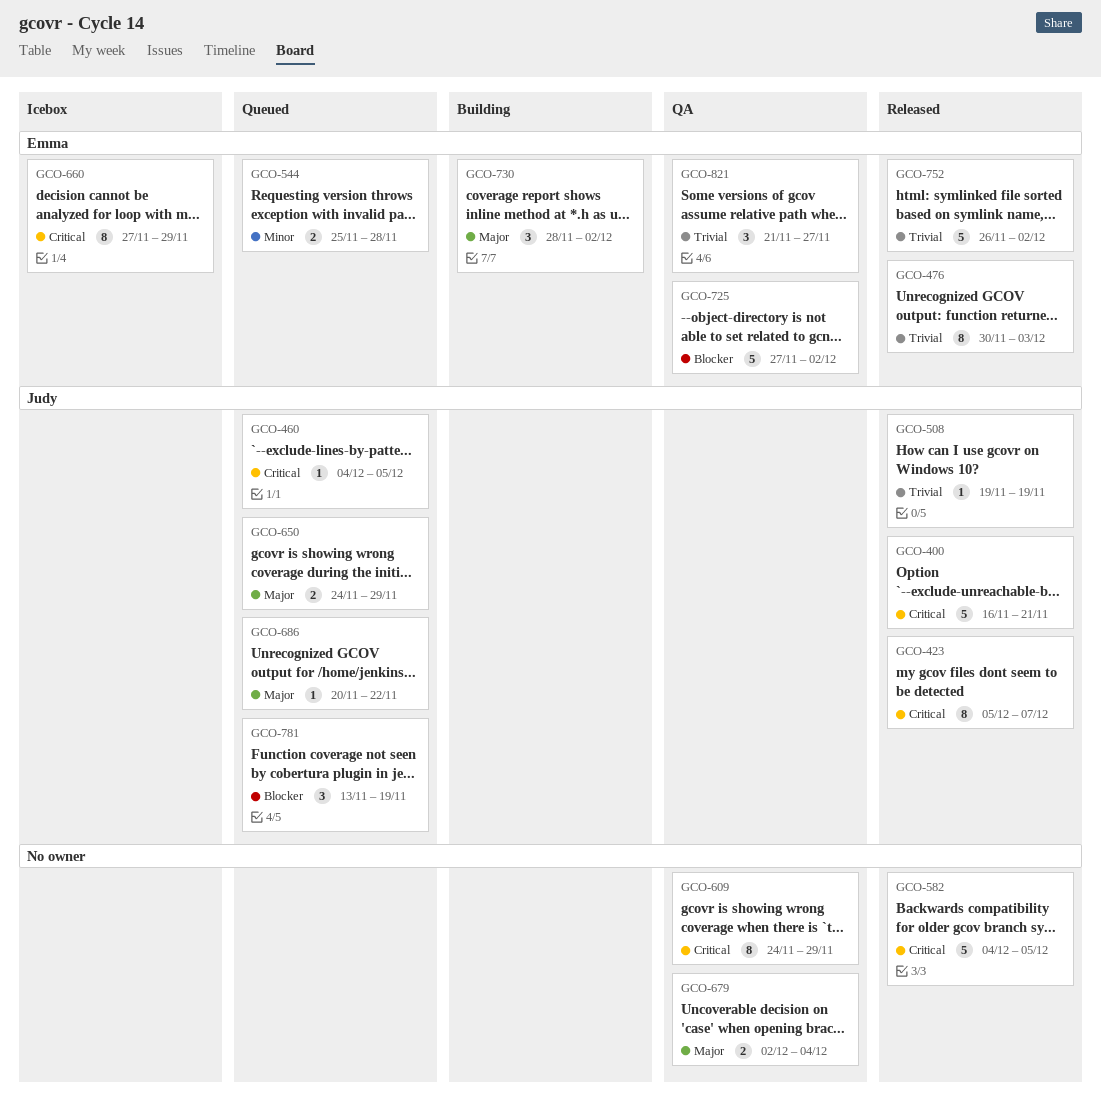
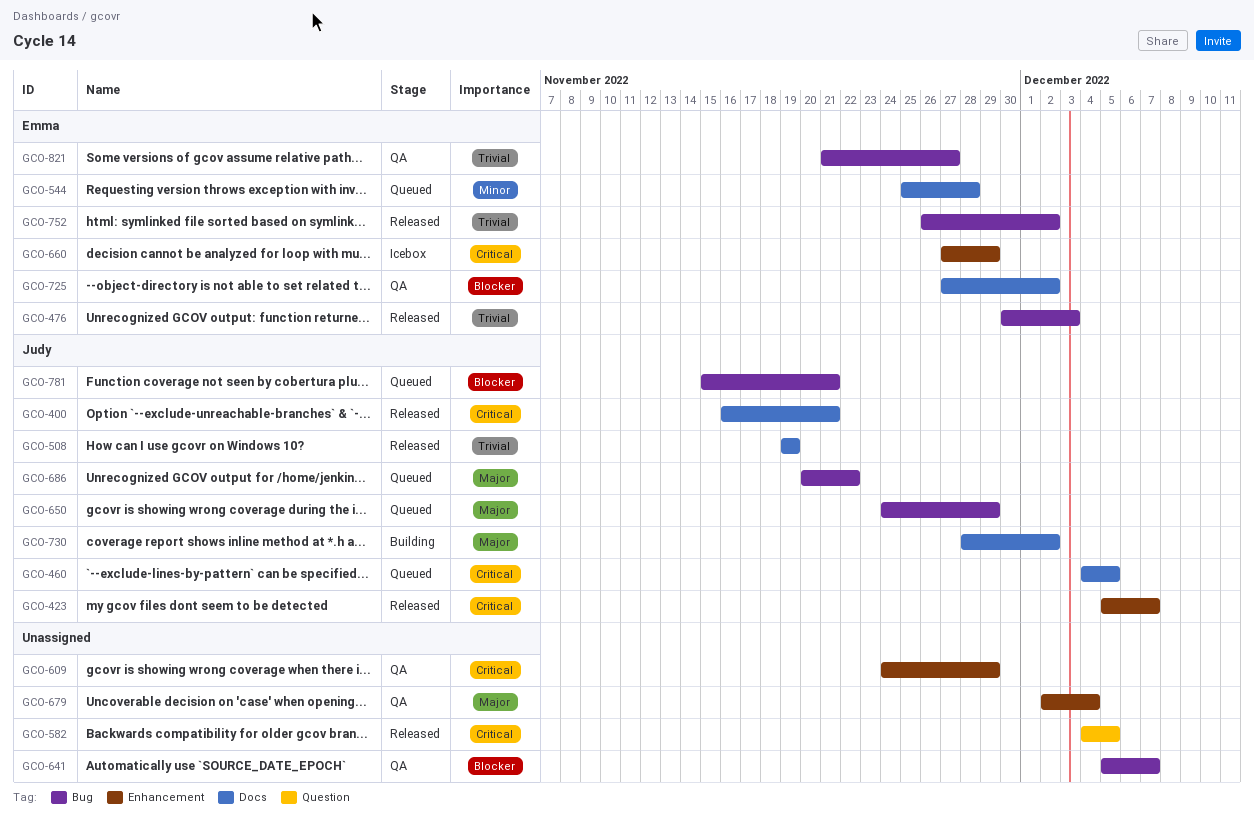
GCO-641: none -> present
GCO-730, owner: Emma -> Judy
GCO-781, start: Nov 13 -> Nov 15
GCO-781, due: Nov 19 -> Nov 21

